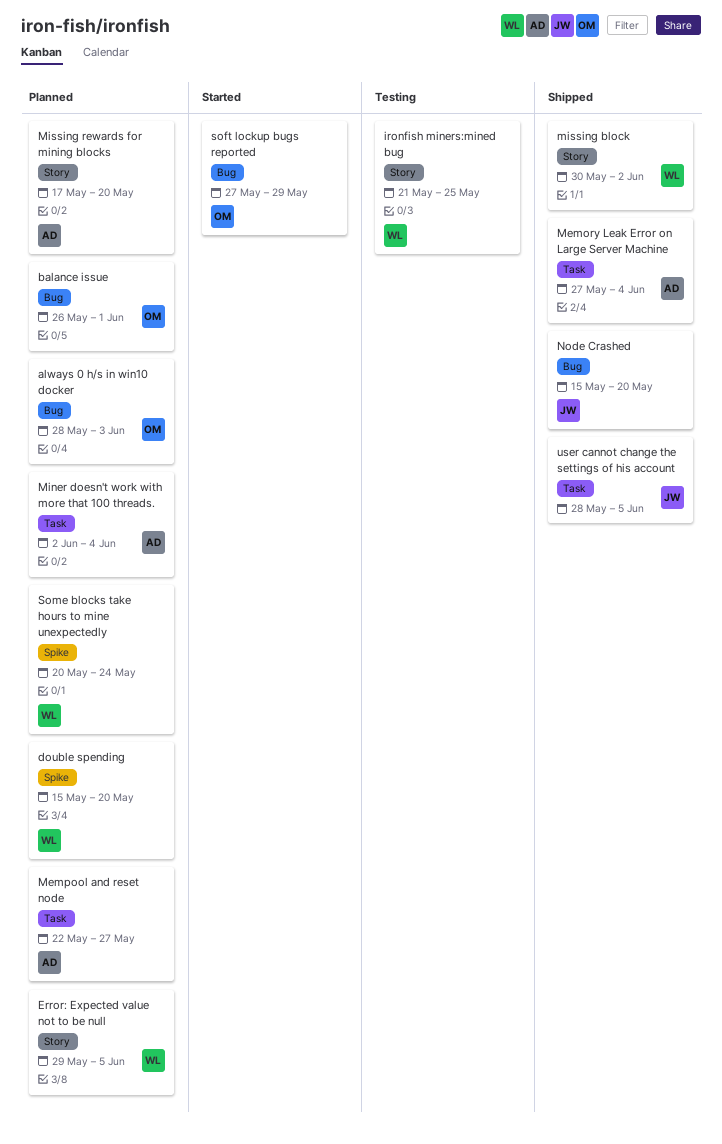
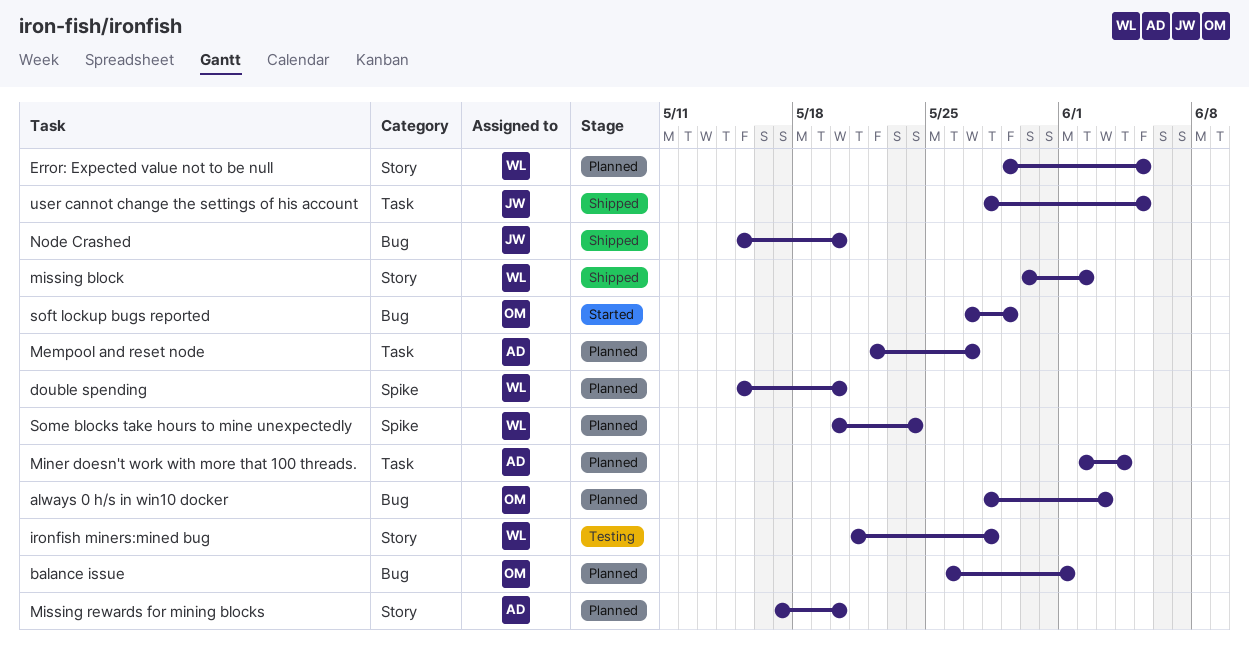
ironfish miners:mined bug, due: May 25 -> May 28
Memory Leak Error on Large Server Machine: present -> none

